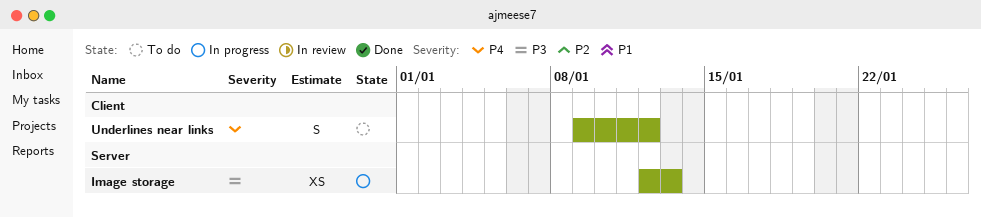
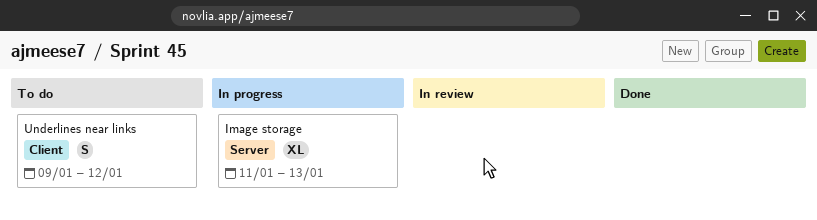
Image storage, estimate: XS -> XL
Image storage, start: Jan 12 -> Jan 11

